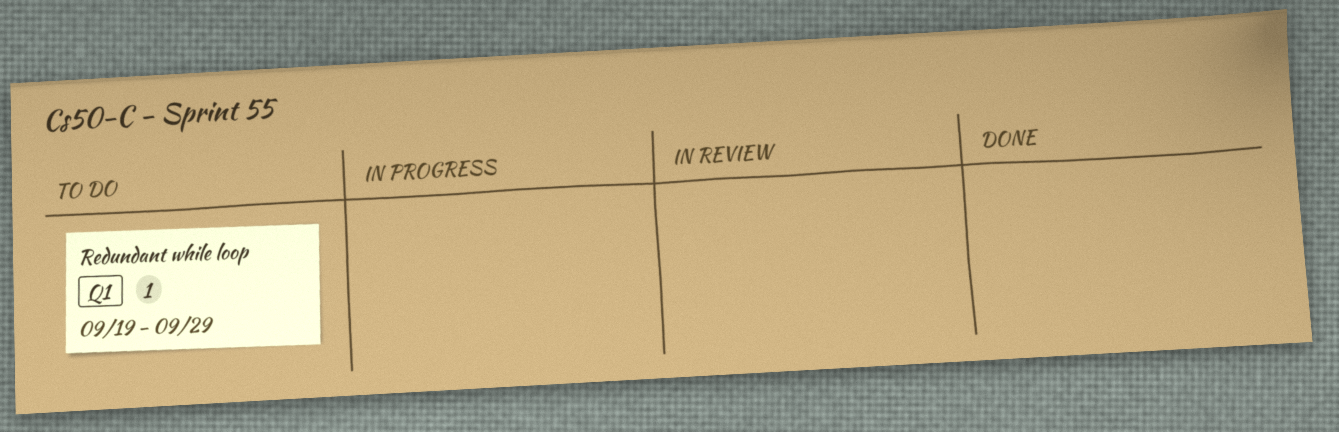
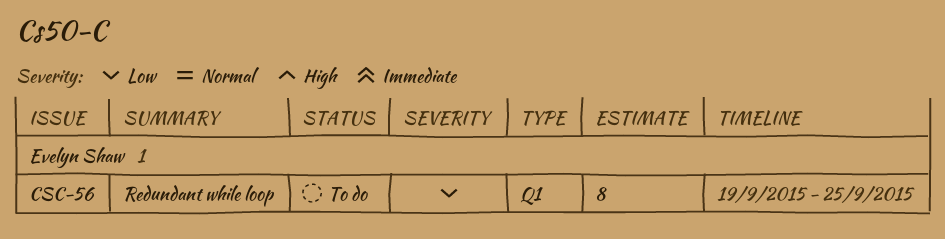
Redundant while loop, estimate: 1 -> 8
Redundant while loop, due: Sep 29 -> Sep 25

